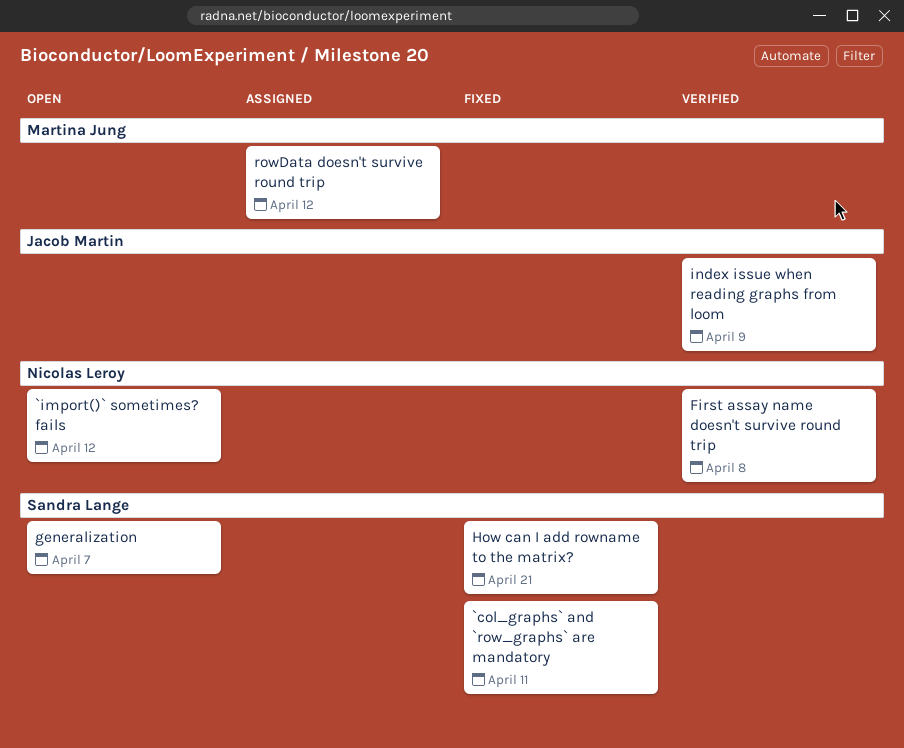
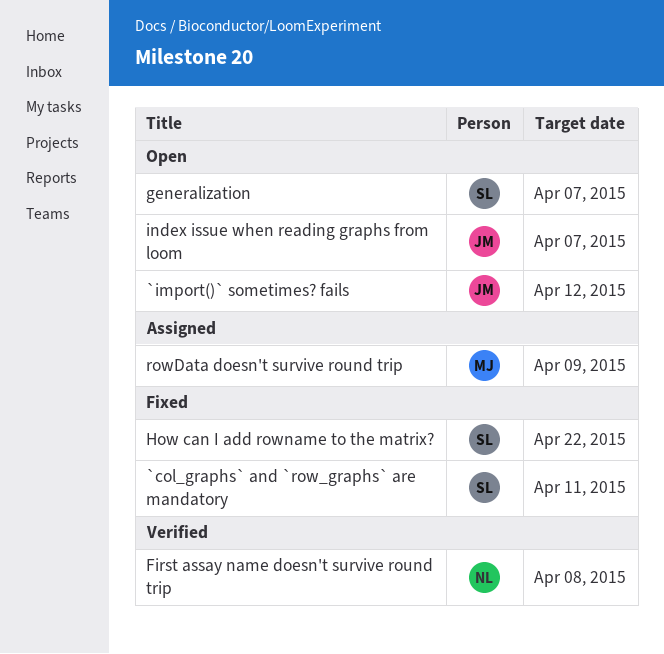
`import()` sometimes? fails, owner: Nicolas Leroy -> Jacob Martin
How can I add rowname to the matrix?, due: Apr 21 -> Apr 22
index issue when reading graphs from loom, status: Verified -> Open
index issue when reading graphs from loom, due: Apr 9 -> Apr 7
rowData doesn't survive round trip, due: Apr 12 -> Apr 9

